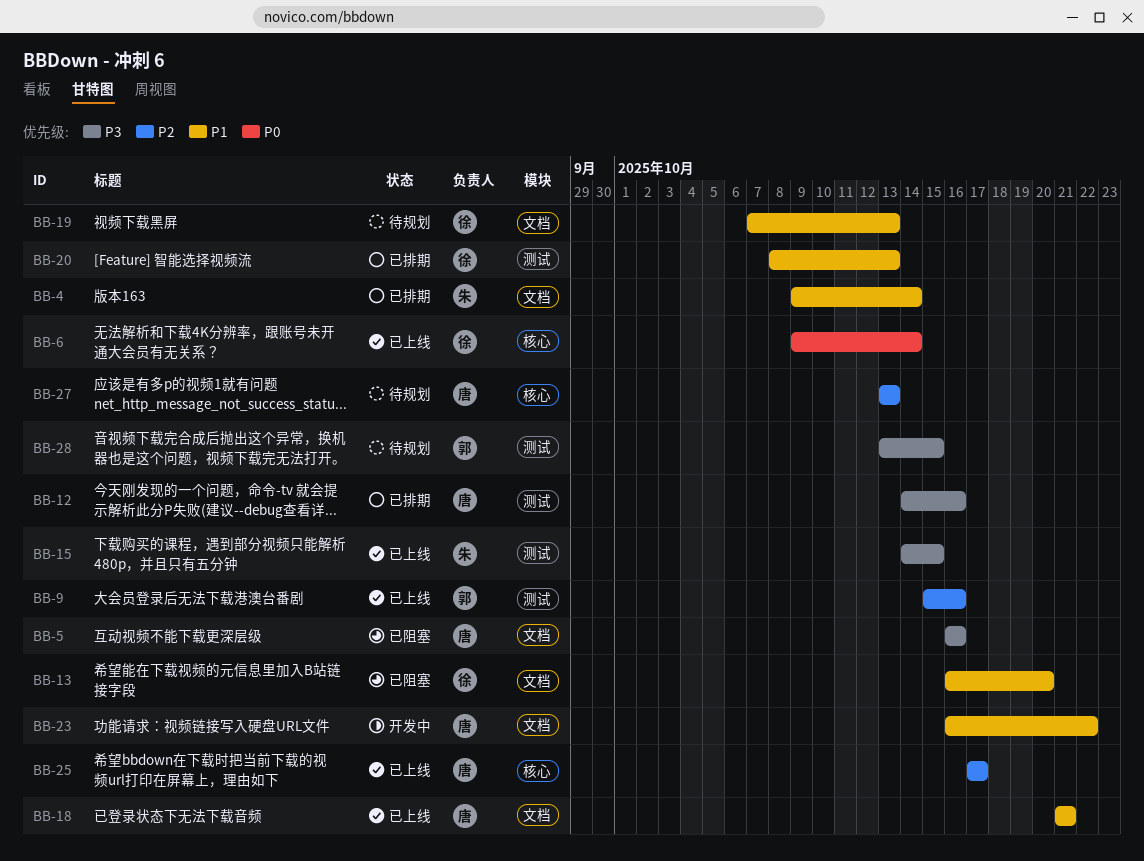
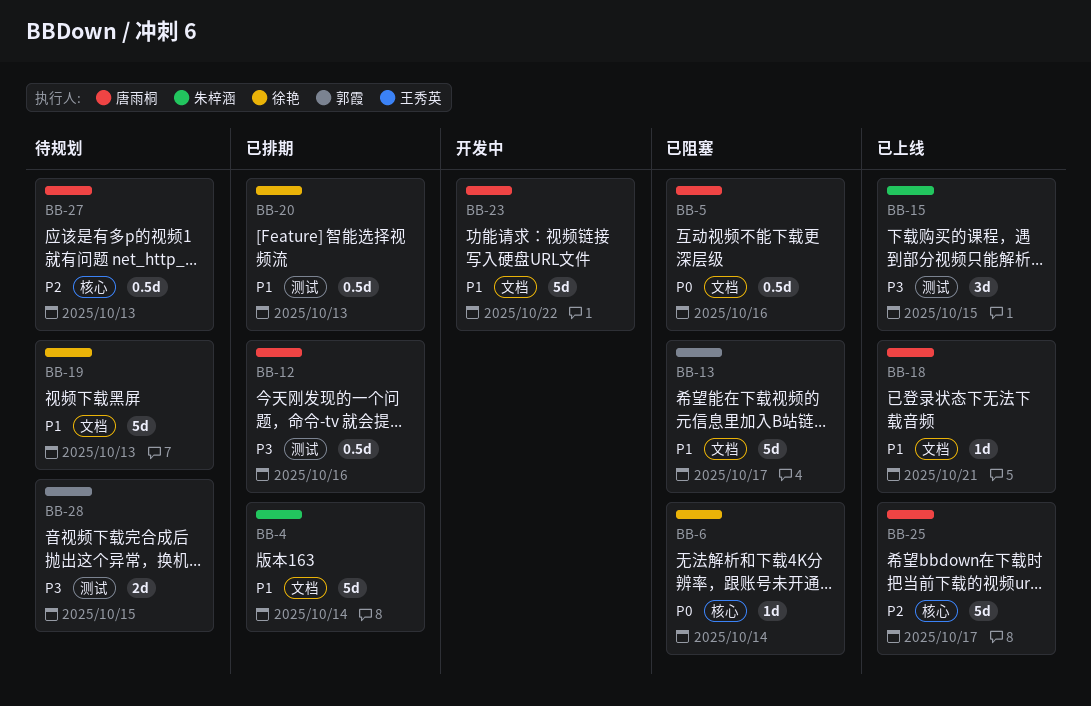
BB-5, priority: P3 -> P0
BB-6, status: 已上线 -> 已阻塞
BB-9: present -> none
BB-13, owner: 徐艳 -> 郭霞
BB-13, due: Oct 20 -> Oct 17

